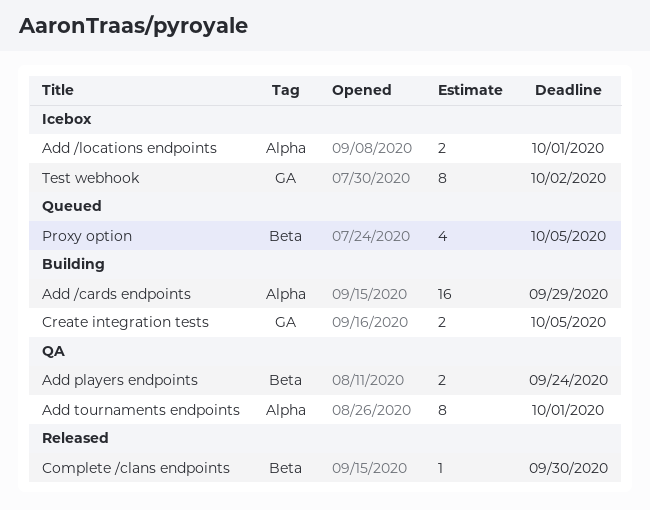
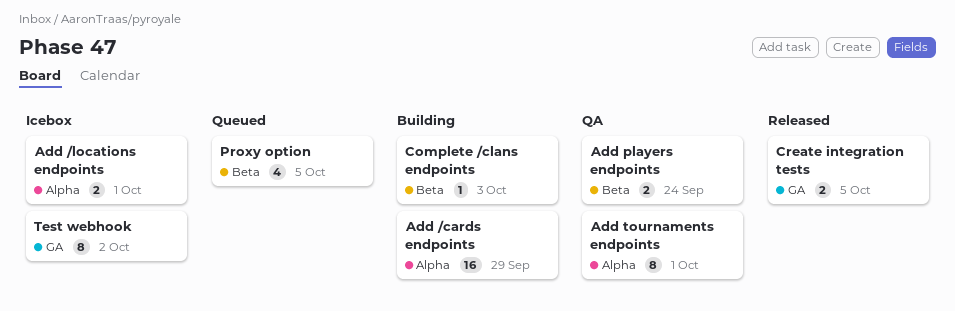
Complete /clans endpoints, status: Released -> Building
Complete /clans endpoints, due: Sep 30 -> Oct 3
Create integration tests, status: Building -> Released

